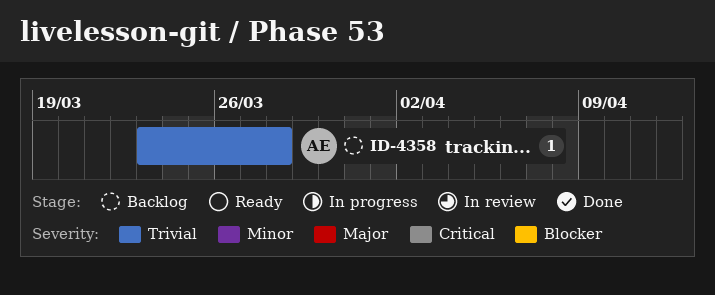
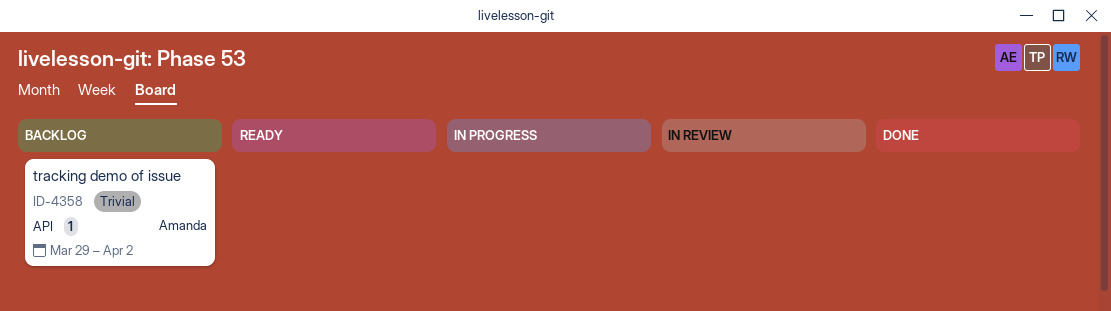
ID-4358, start: Mar 23 -> Mar 29
ID-4358, due: Mar 28 -> Apr 2

